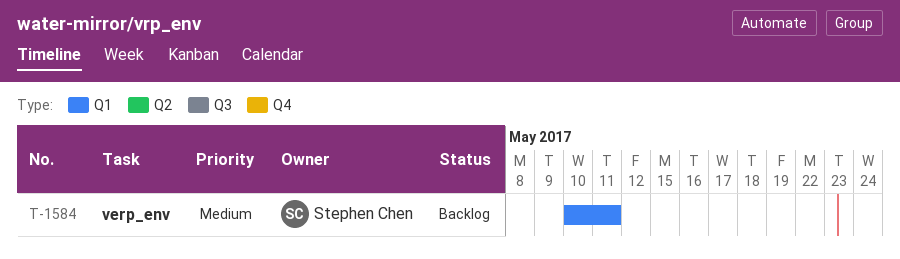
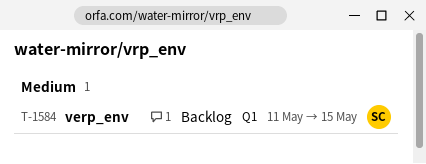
T-1584, start: May 10 -> May 11
T-1584, due: May 11 -> May 15

